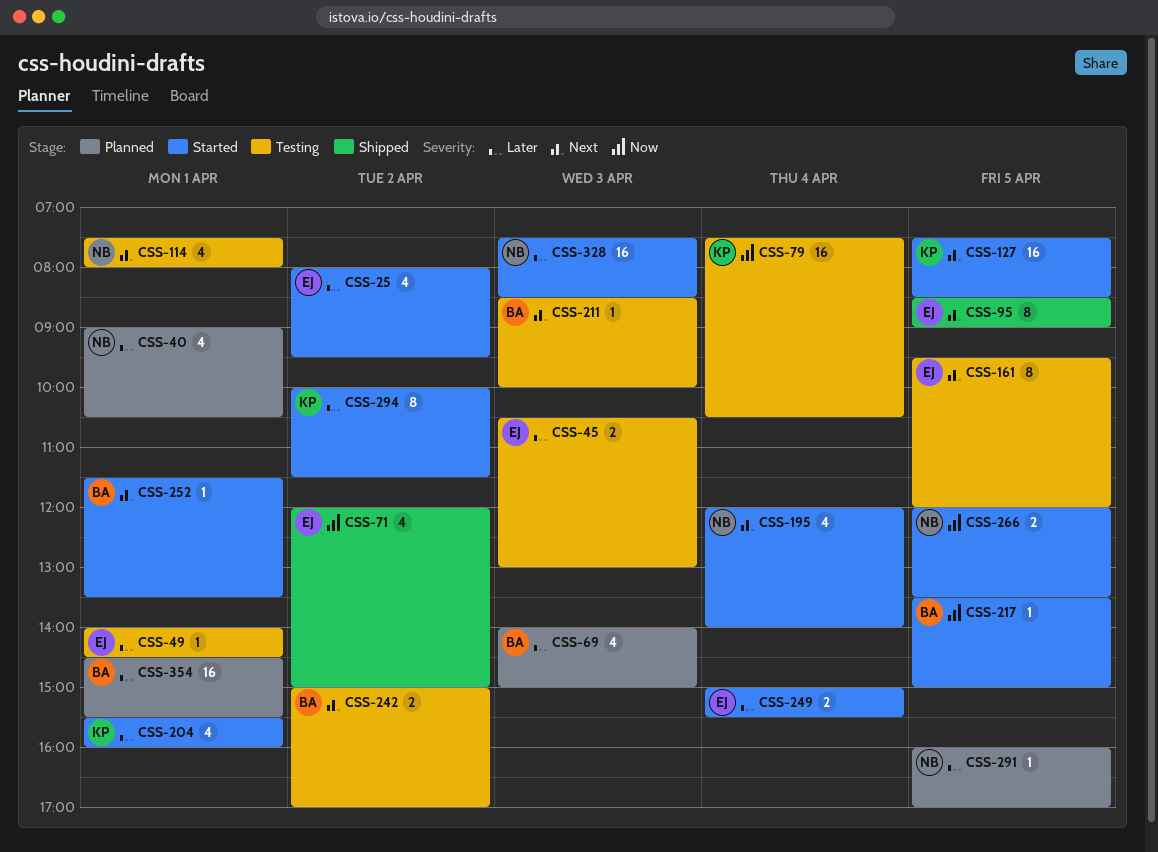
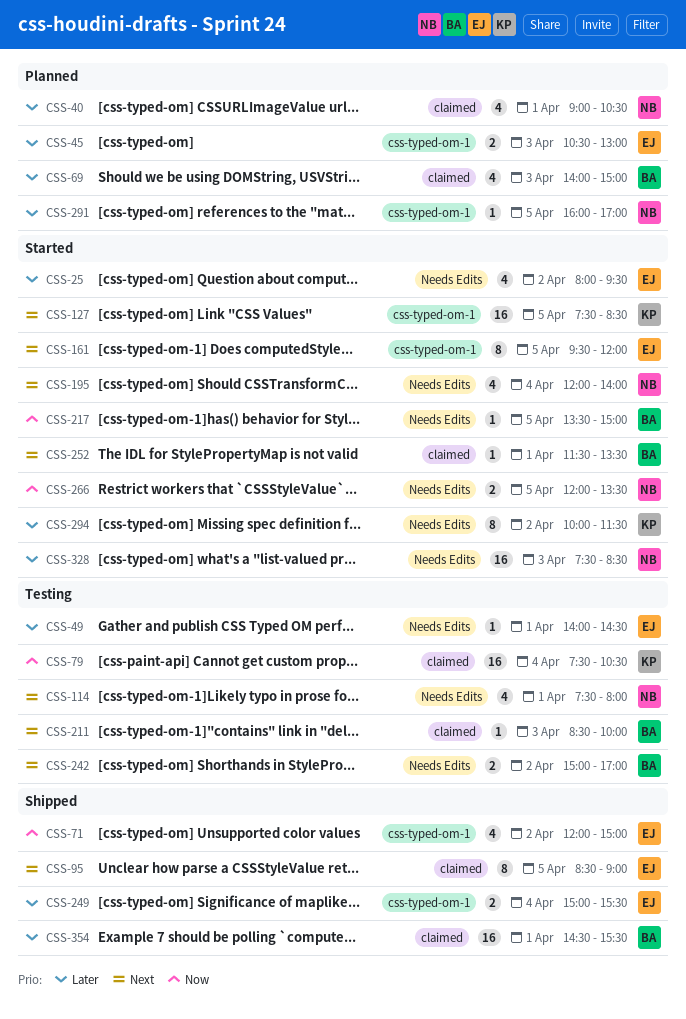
CSS-45, status: Testing -> Planned
CSS-161, status: Testing -> Started
CSS-204: present -> none
CSS-249, status: Started -> Shipped
CSS-354, status: Planned -> Shipped

